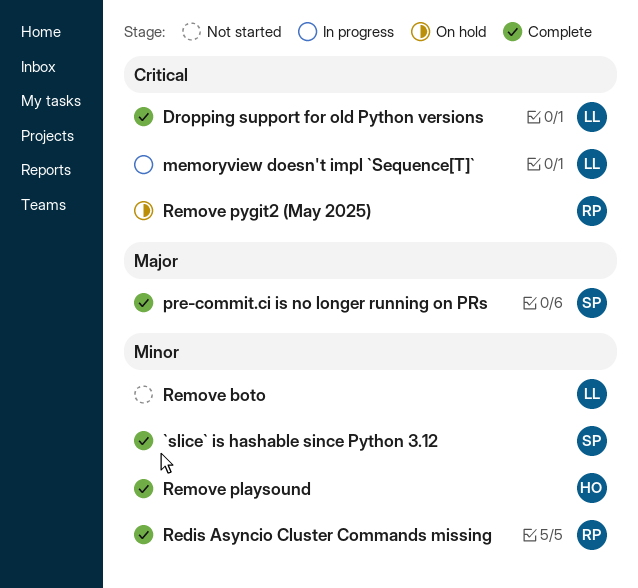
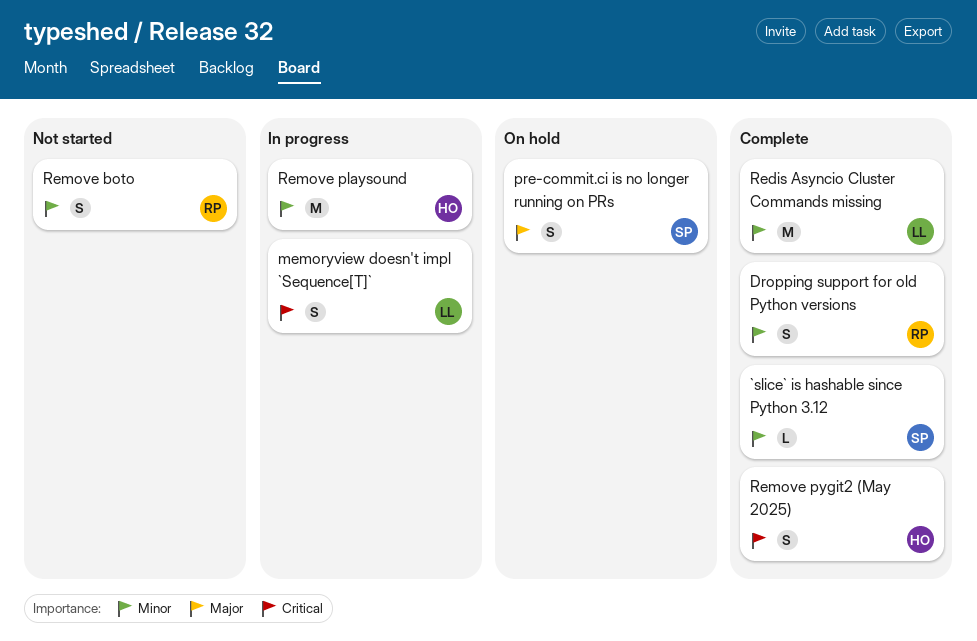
Dropping support for old Python versions, owner: LL -> RP
Dropping support for old Python versions, priority: Critical -> Minor
pre-commit.ci is no longer running on PRs, status: Complete -> On hold
Redis Asyncio Cluster Commands missing, owner: RP -> LL
Remove boto, owner: LL -> RP
Remove playsound, status: Complete -> In progress
Remove pygit2 (May 2025), status: On hold -> Complete
Remove pygit2 (May 2025), owner: RP -> HO

